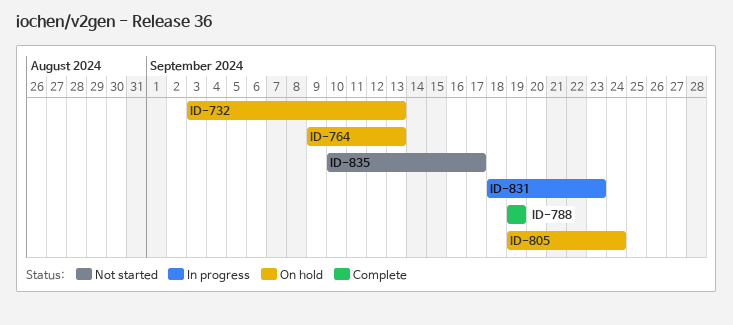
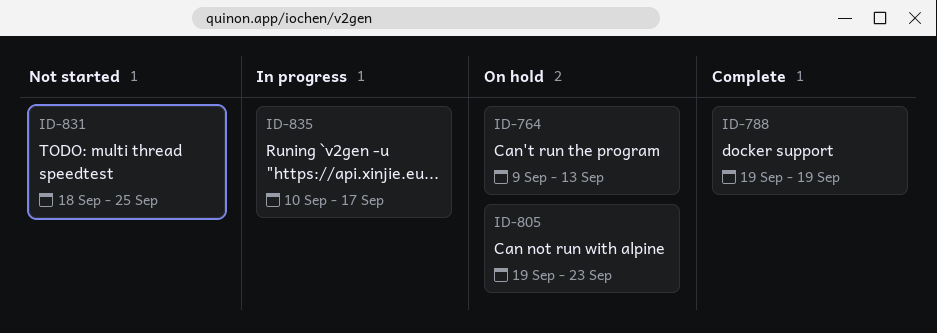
ID-732: present -> none
ID-805, due: Sep 24 -> Sep 23
ID-831, status: In progress -> Not started
ID-831, due: Sep 23 -> Sep 25
ID-835, status: Not started -> In progress

